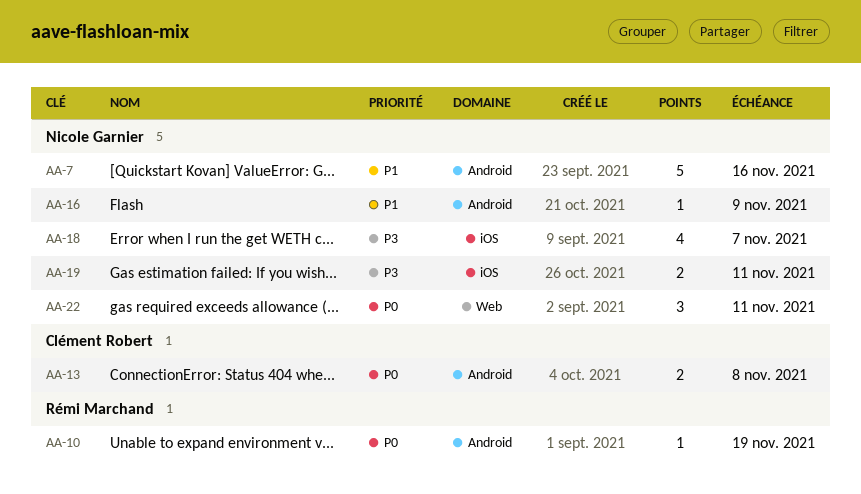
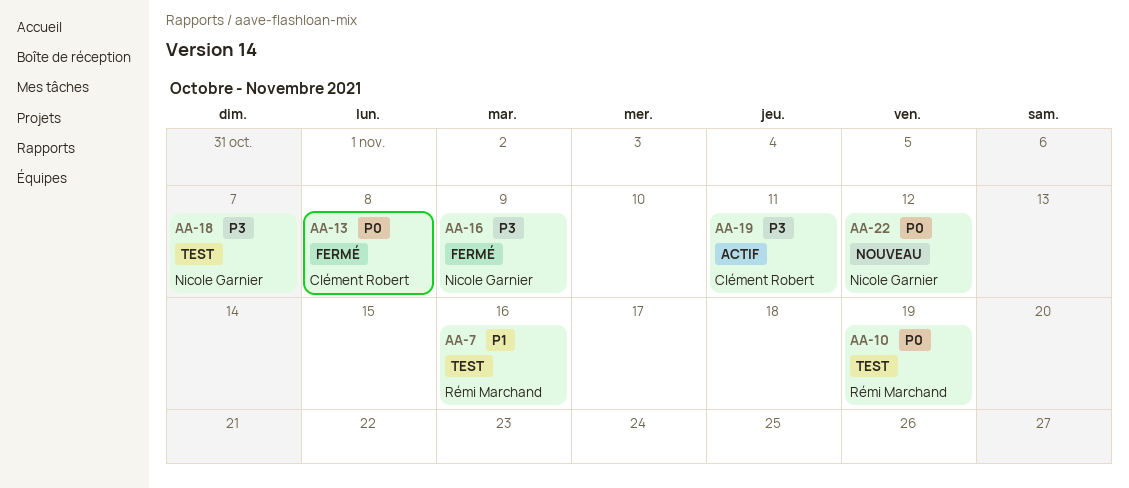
AA-7, owner: Nicole Garnier -> Rémi Marchand
AA-16, priority: P1 -> P3
AA-19, owner: Nicole Garnier -> Clément Robert
AA-22, due: Nov 11 -> Nov 12

